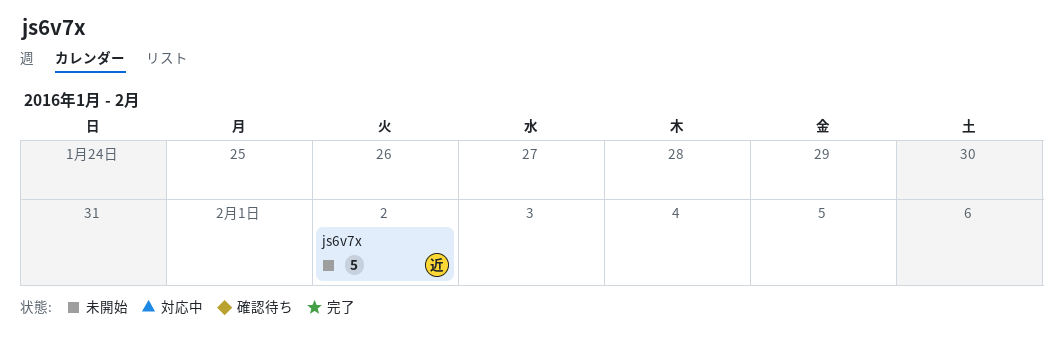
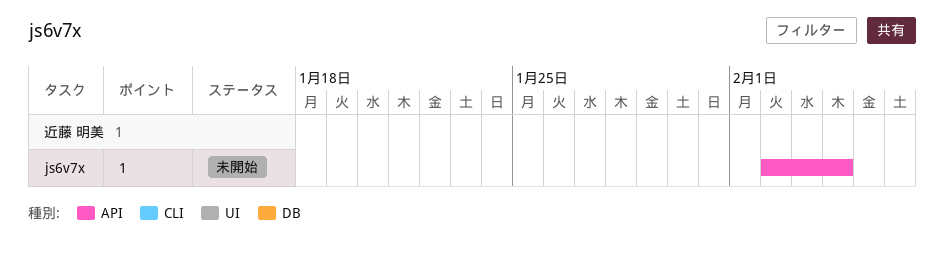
js6v7x, estimate: 5 -> 1
js6v7x, due: Feb 2 -> Feb 4

